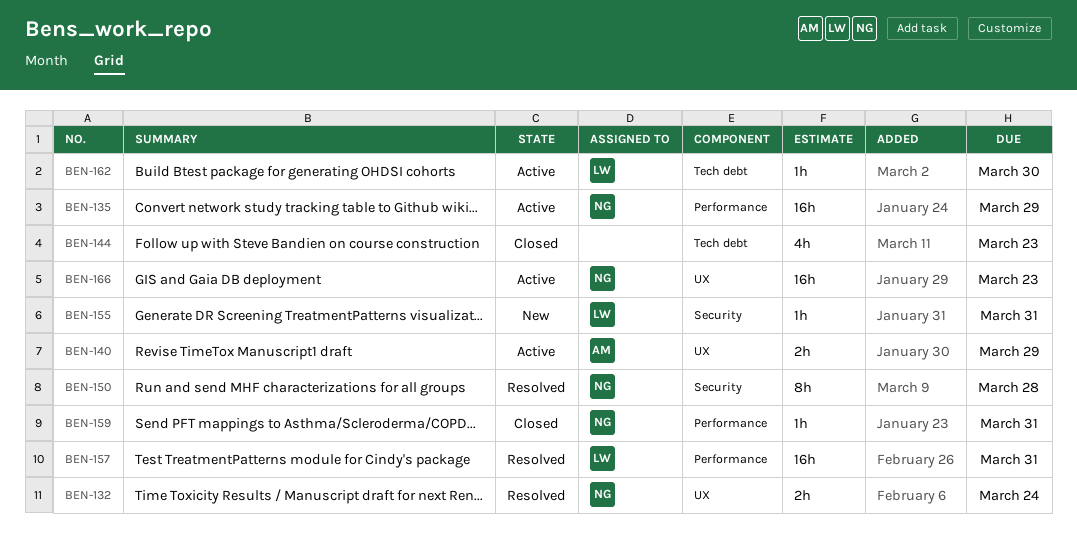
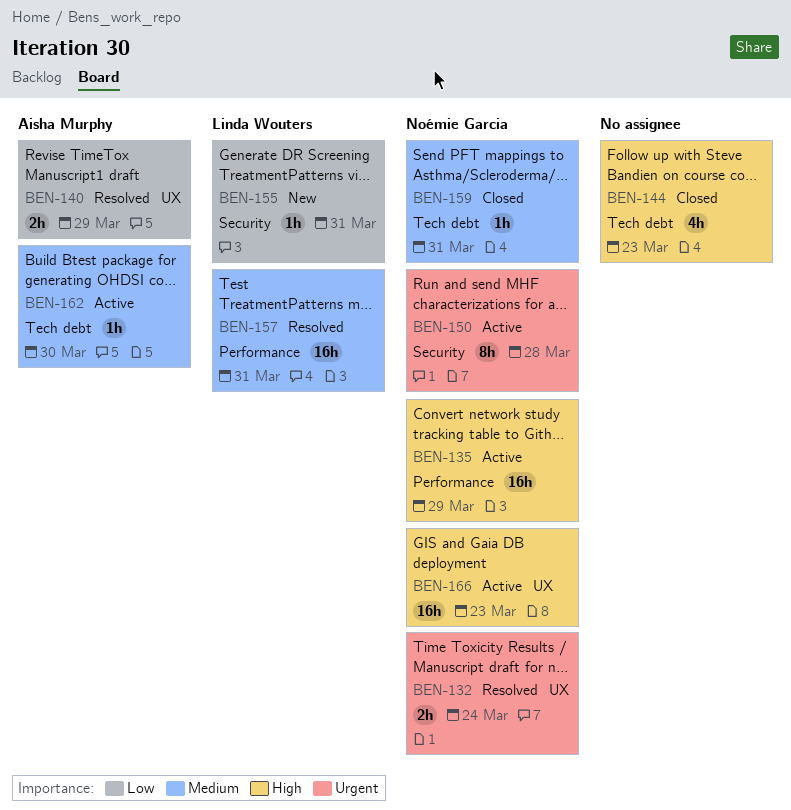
BEN-140, status: Active -> Resolved
BEN-150, status: Resolved -> Active
BEN-159, label: Performance -> Tech debt
BEN-162, owner: Linda Wouters -> Aisha Murphy

